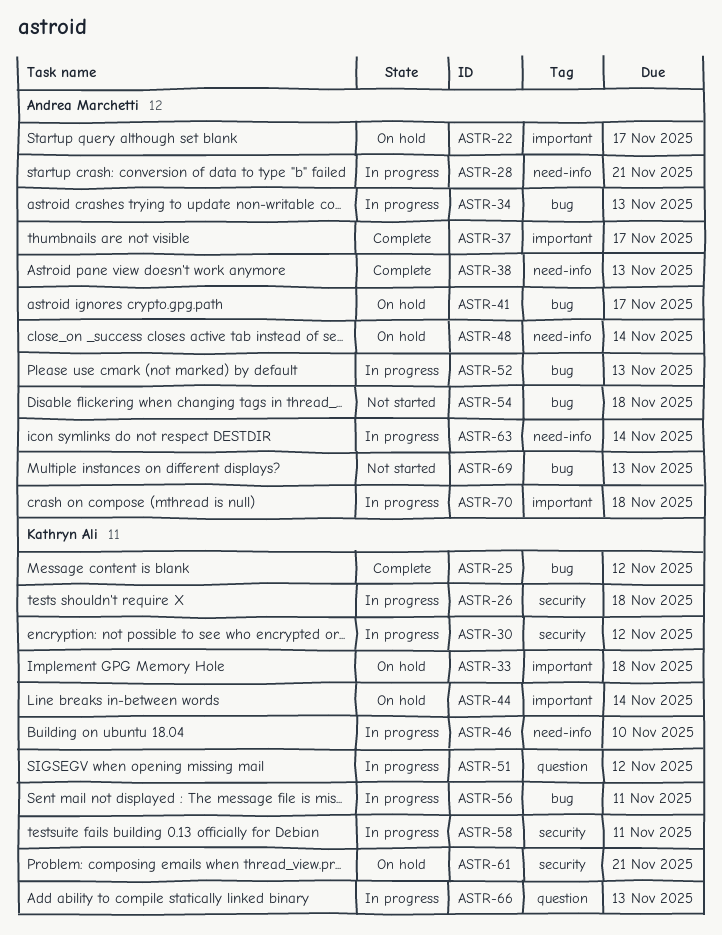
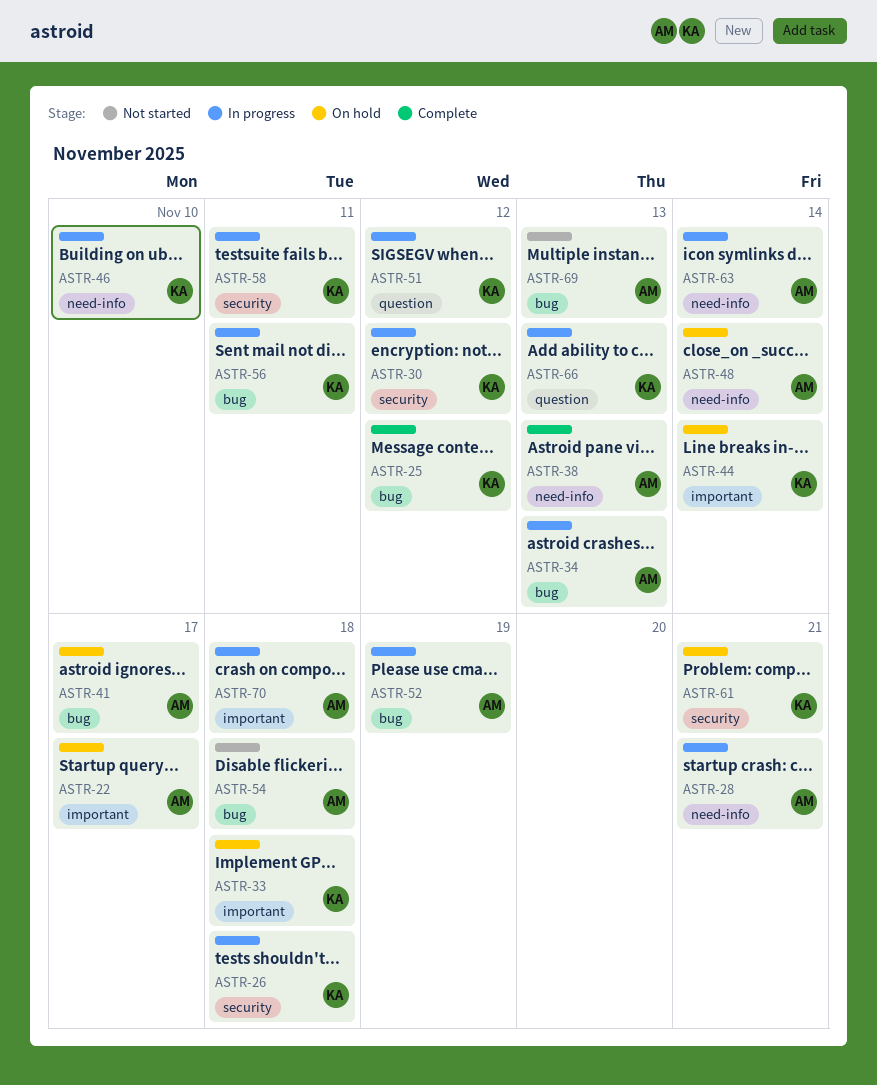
ASTR-37: present -> none
ASTR-52, due: Nov 13 -> Nov 19

